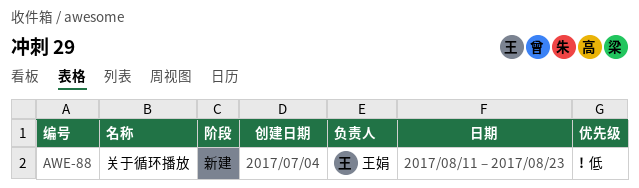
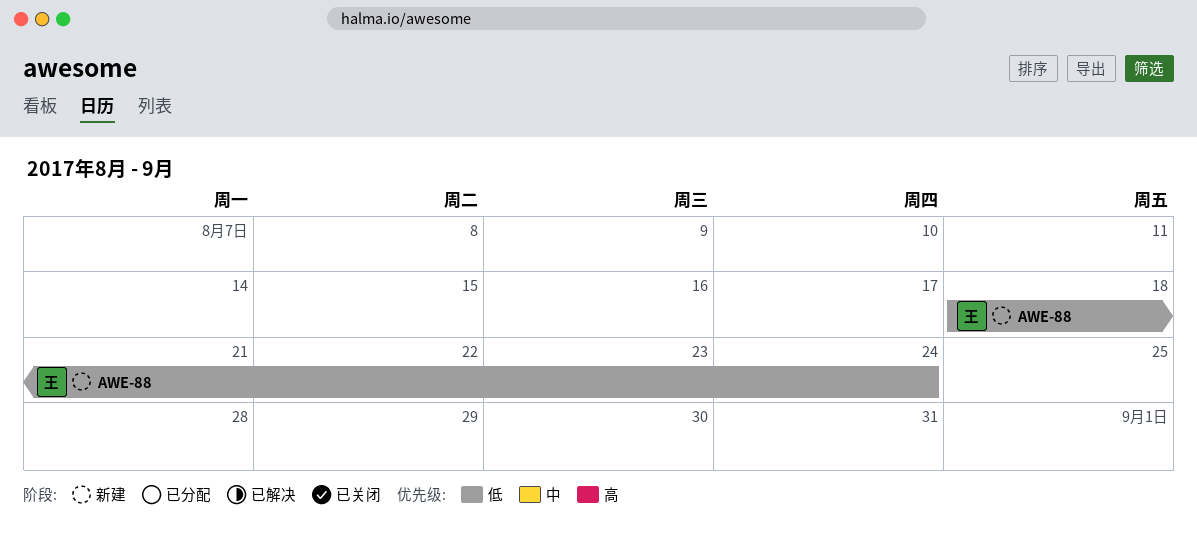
AWE-88, start: Aug 11 -> Aug 18
AWE-88, due: Aug 23 -> Aug 24

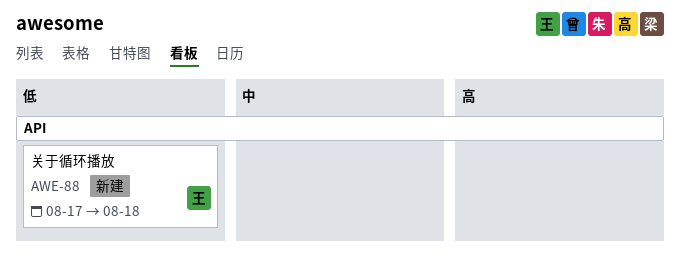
AWE-88, start: Aug 18 -> Aug 17
AWE-88, due: Aug 24 -> Aug 18

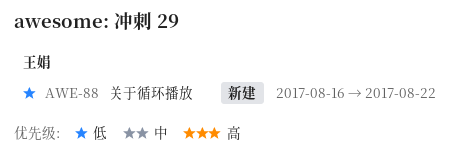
AWE-88, start: Aug 17 -> Aug 16
AWE-88, due: Aug 18 -> Aug 22

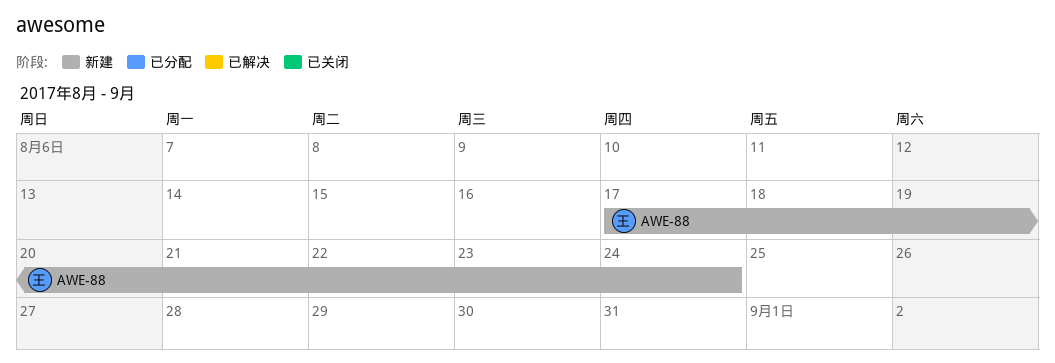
AWE-88, start: Aug 16 -> Aug 17
AWE-88, due: Aug 22 -> Aug 24

